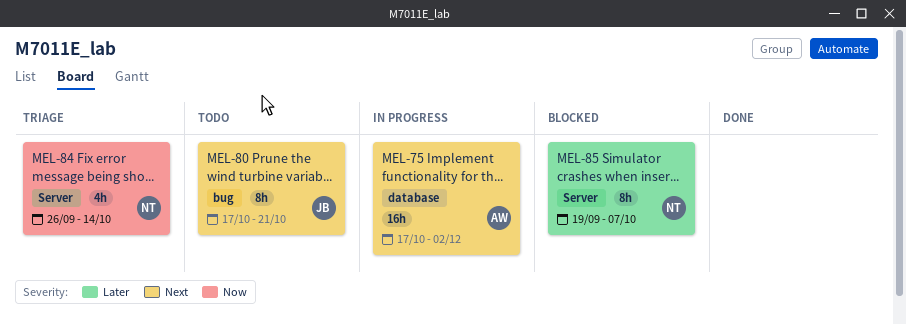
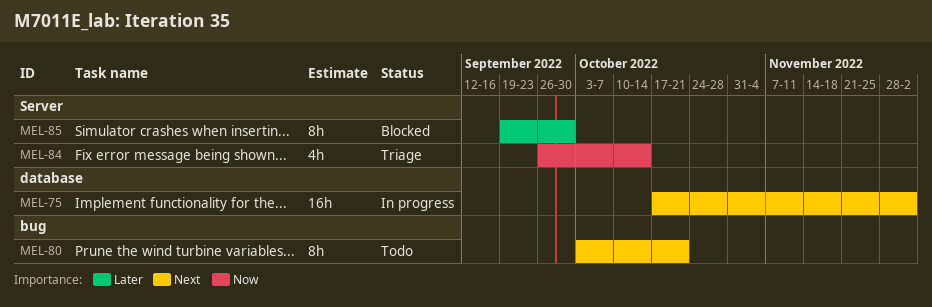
MEL-80, start: Oct 17 -> Oct 3
MEL-85, due: Oct 7 -> Sep 30

